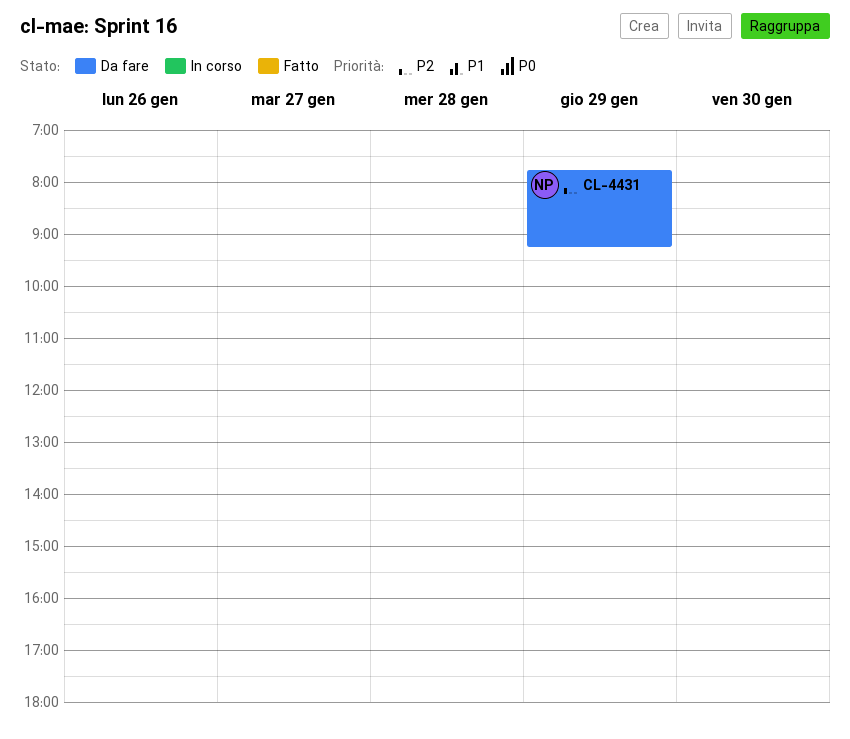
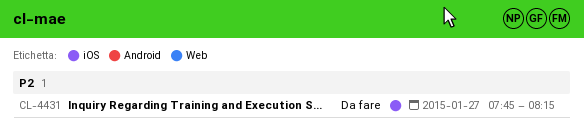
CL-4431, day: Jan 29 -> Jan 27
CL-4431, ends: 09:15 -> 08:15

